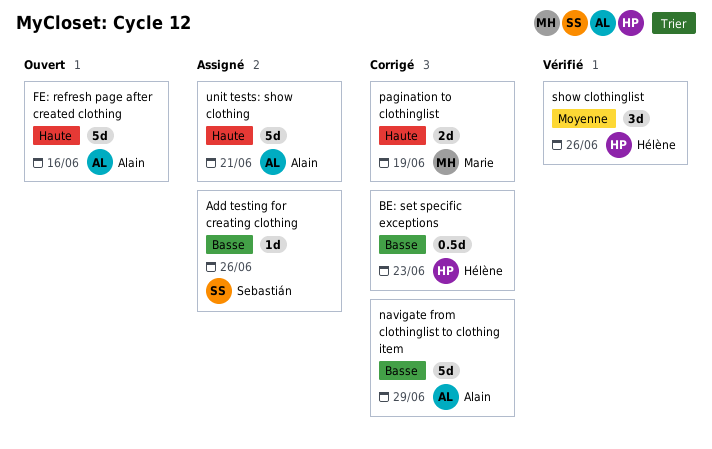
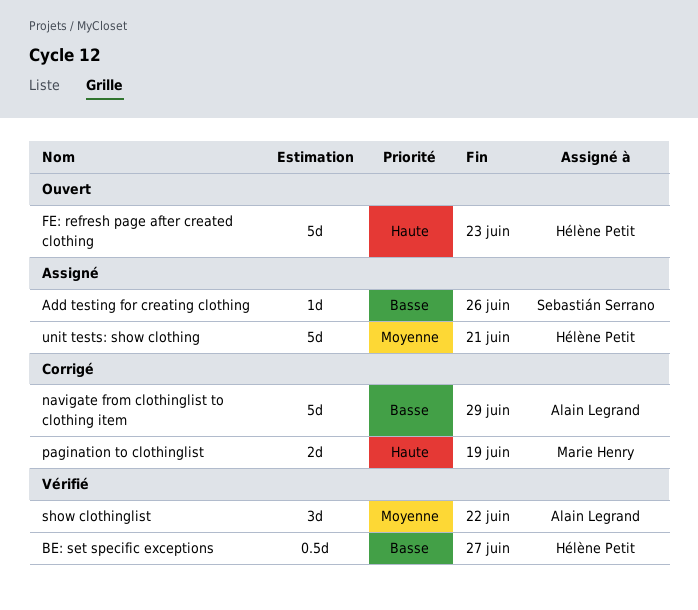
BE: set specific exceptions, status: Corrigé -> Vérifié
BE: set specific exceptions, due: Jun 23 -> Jun 27
FE: refresh page after created clothing, owner: Alain Legrand -> Hélène Petit
FE: refresh page after created clothing, due: Jun 16 -> Jun 23
show clothinglist, owner: Hélène Petit -> Alain Legrand
show clothinglist, due: Jun 26 -> Jun 22
unit tests: show clothing, owner: Alain Legrand -> Hélène Petit
unit tests: show clothing, priority: Haute -> Moyenne

